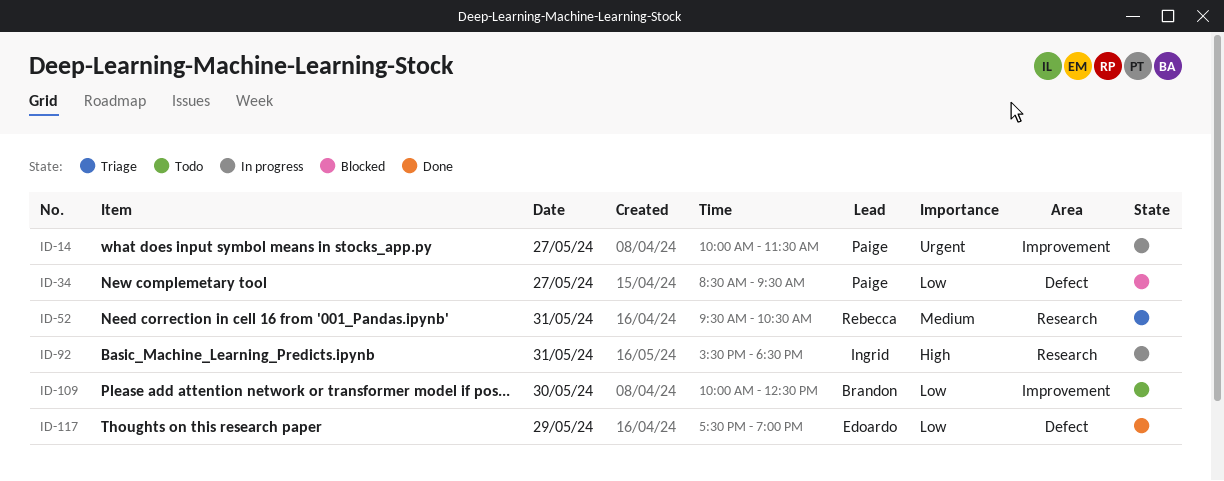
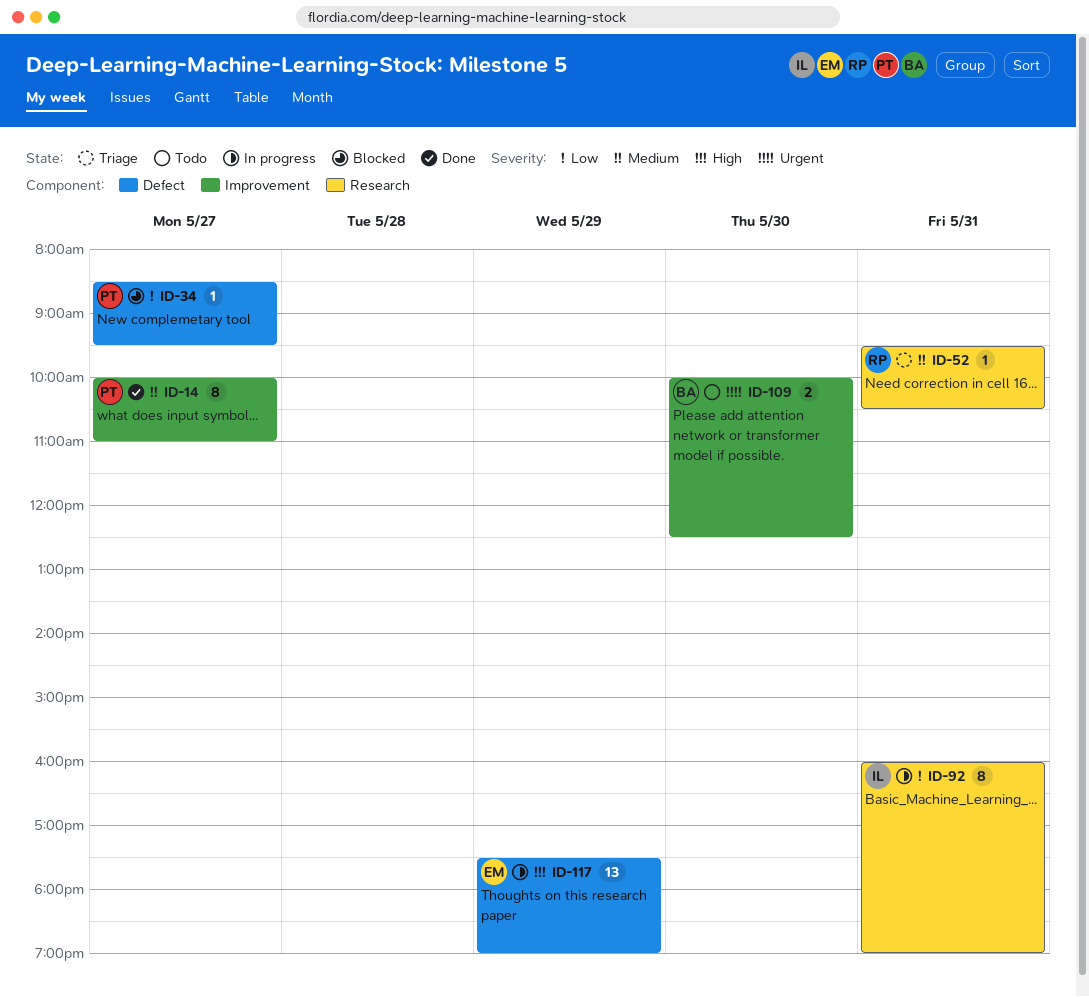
ID-14, status: In progress -> Done
ID-14, priority: Urgent -> Medium
ID-14, ends: 11:30 -> 11:00
ID-92, priority: High -> Low
ID-92, begins: 15:30 -> 16:00
ID-92, ends: 18:30 -> 19:00
ID-109, priority: Low -> Urgent
ID-117, status: Done -> In progress
ID-117, priority: Low -> High

